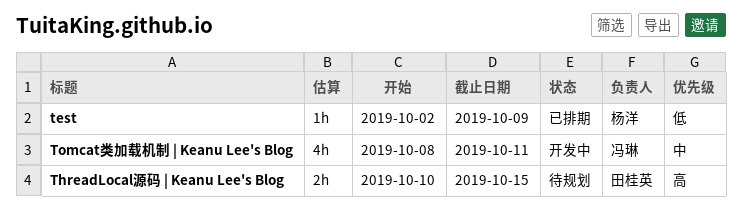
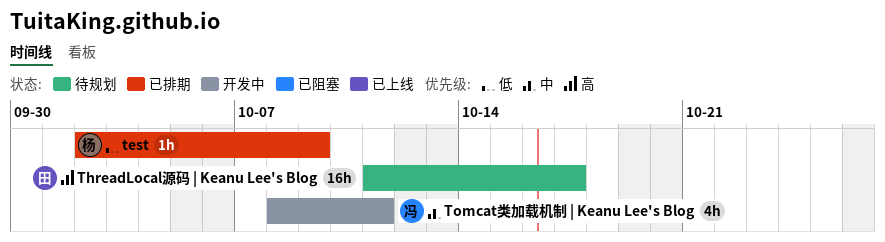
ThreadLocal源码 | Keanu Lee's Blog, estimate: 2h -> 16h
ThreadLocal源码 | Keanu Lee's Blog, start: Oct 10 -> Oct 11
ThreadLocal源码 | Keanu Lee's Blog, due: Oct 15 -> Oct 17

